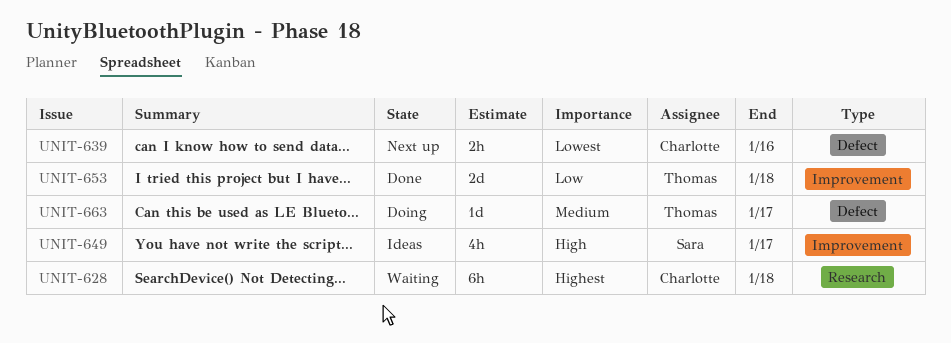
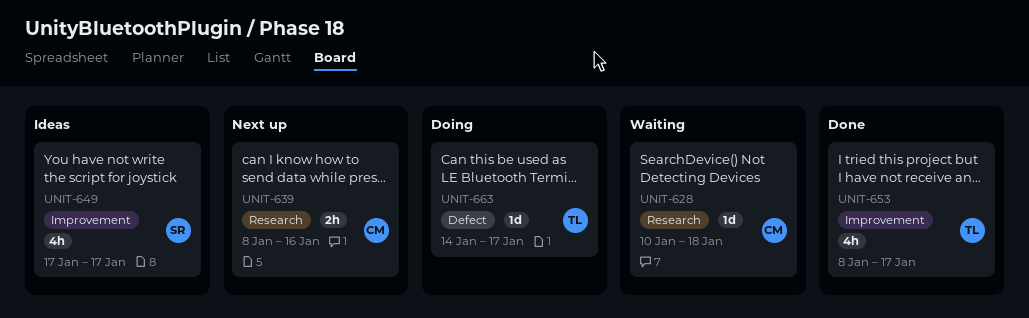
UNIT-628, estimate: 6h -> 1d
UNIT-639, label: Defect -> Research
UNIT-653, estimate: 2d -> 4h
UNIT-653, due: Jan 18 -> Jan 17

